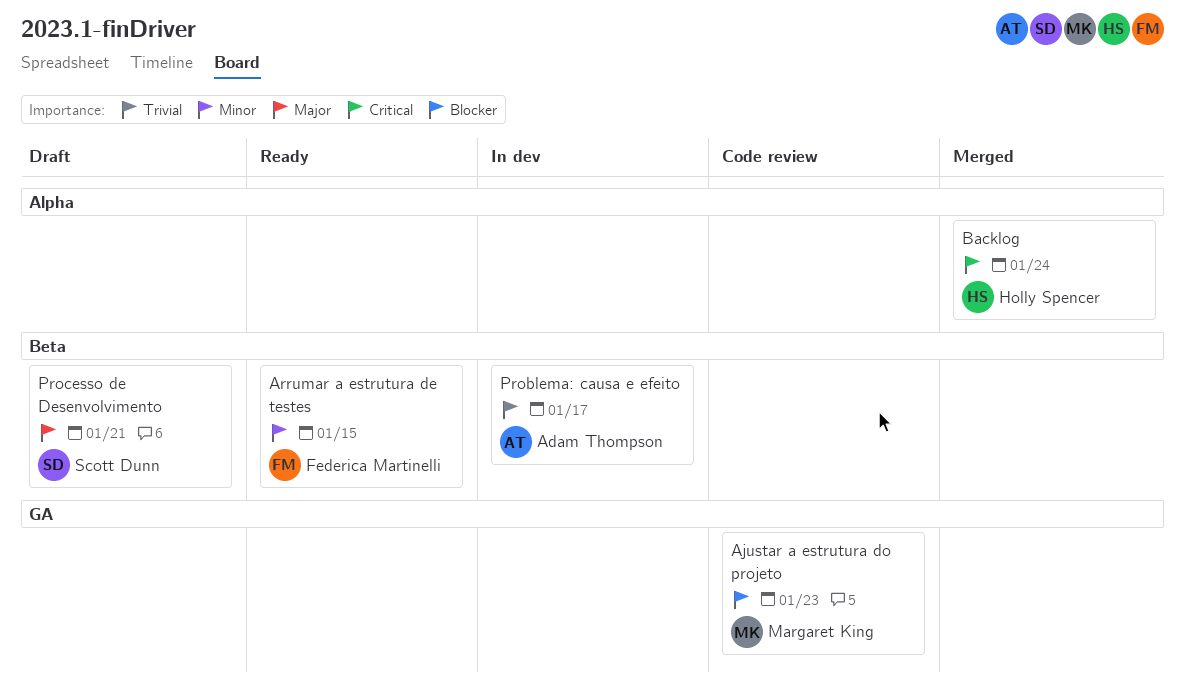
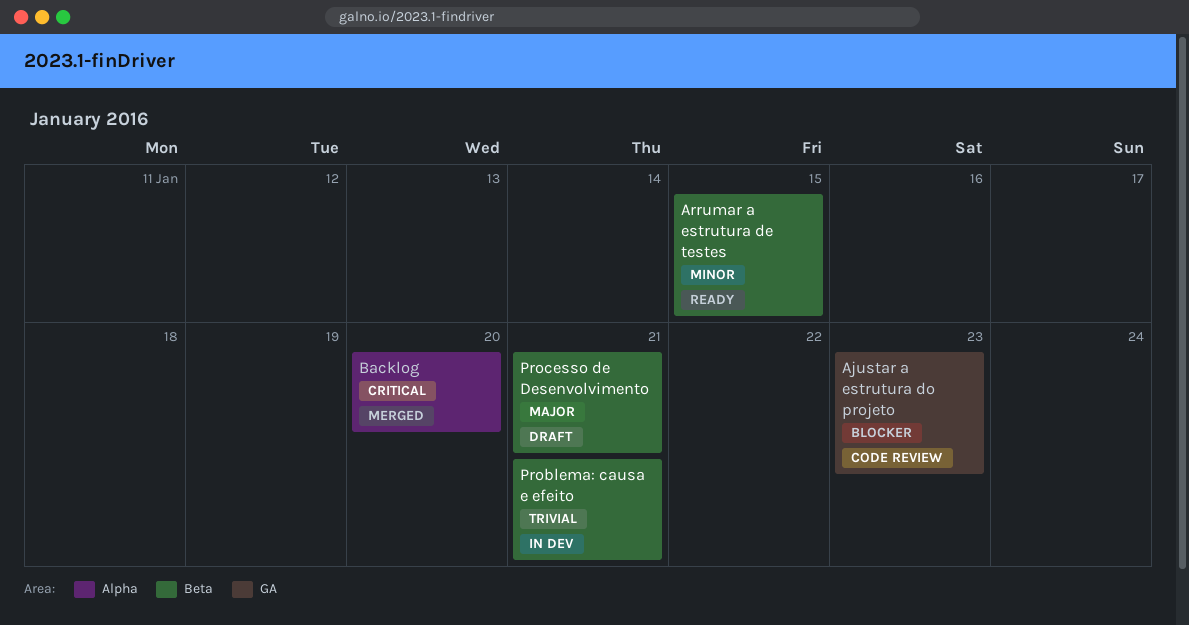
Backlog, due: Jan 24 -> Jan 20
Problema: causa e efeito, due: Jan 17 -> Jan 21

